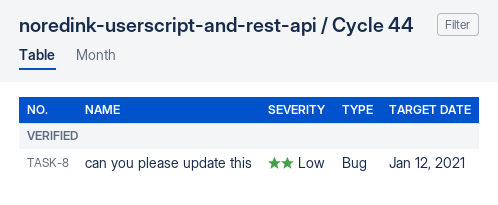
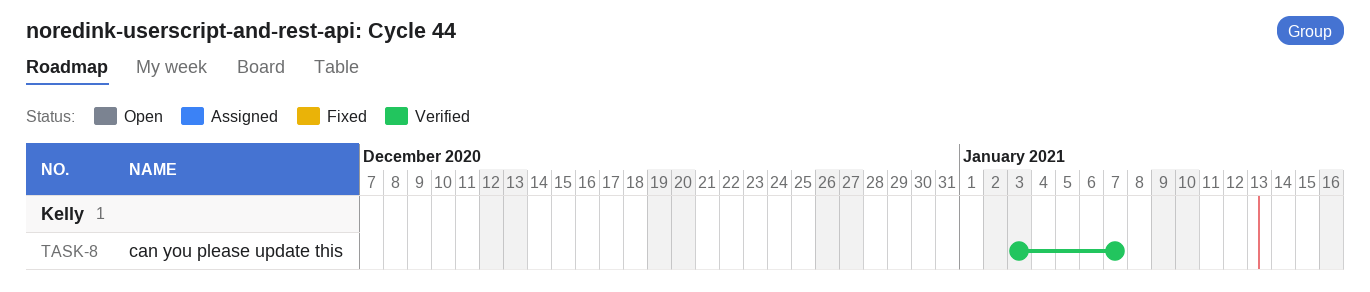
TASK-8, due: Jan 12 -> Jan 7

